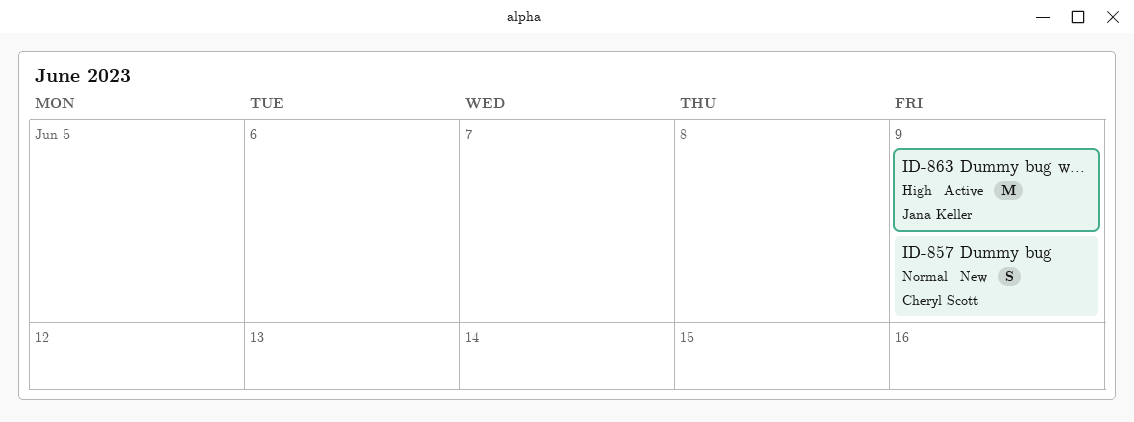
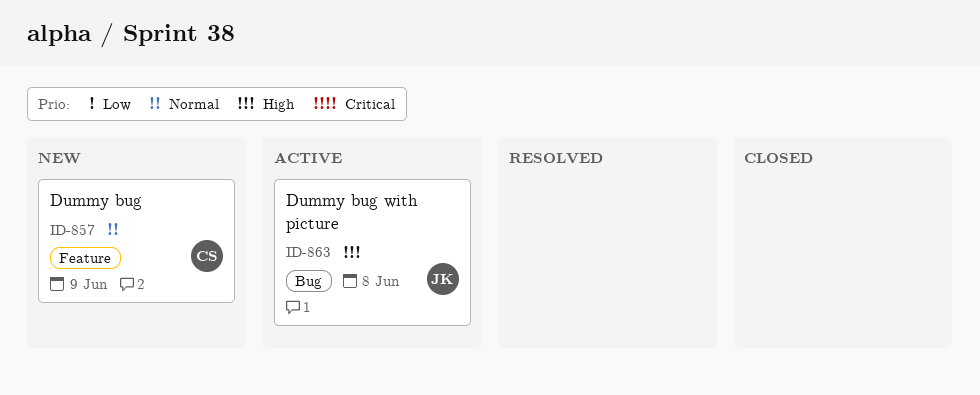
ID-863, due: Jun 9 -> Jun 8

